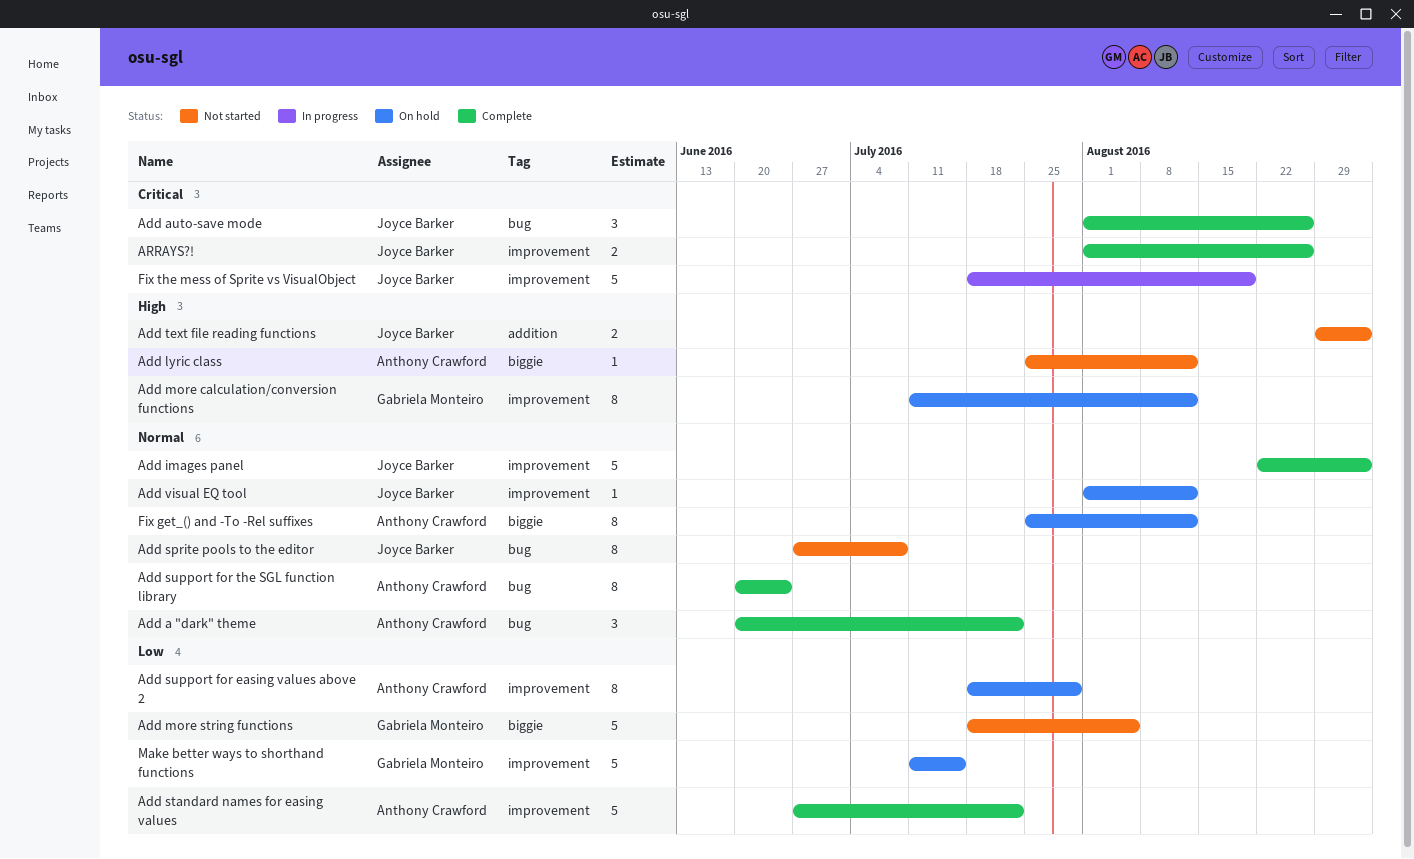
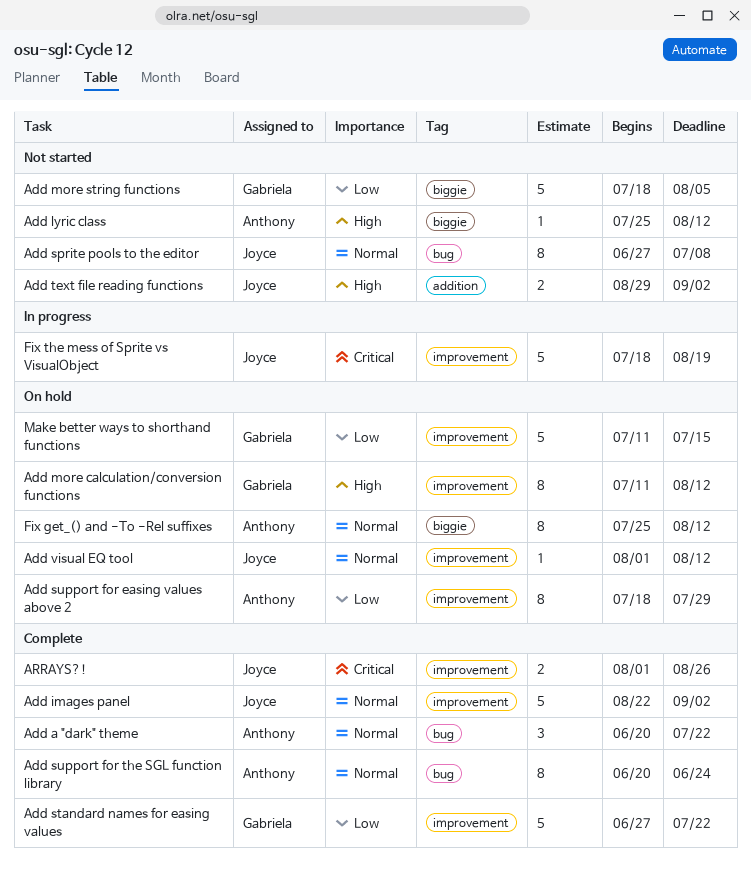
Add auto-save mode: present -> none
Add standard names for easing values, owner: Anthony Crawford -> Gabriela Monteiro

